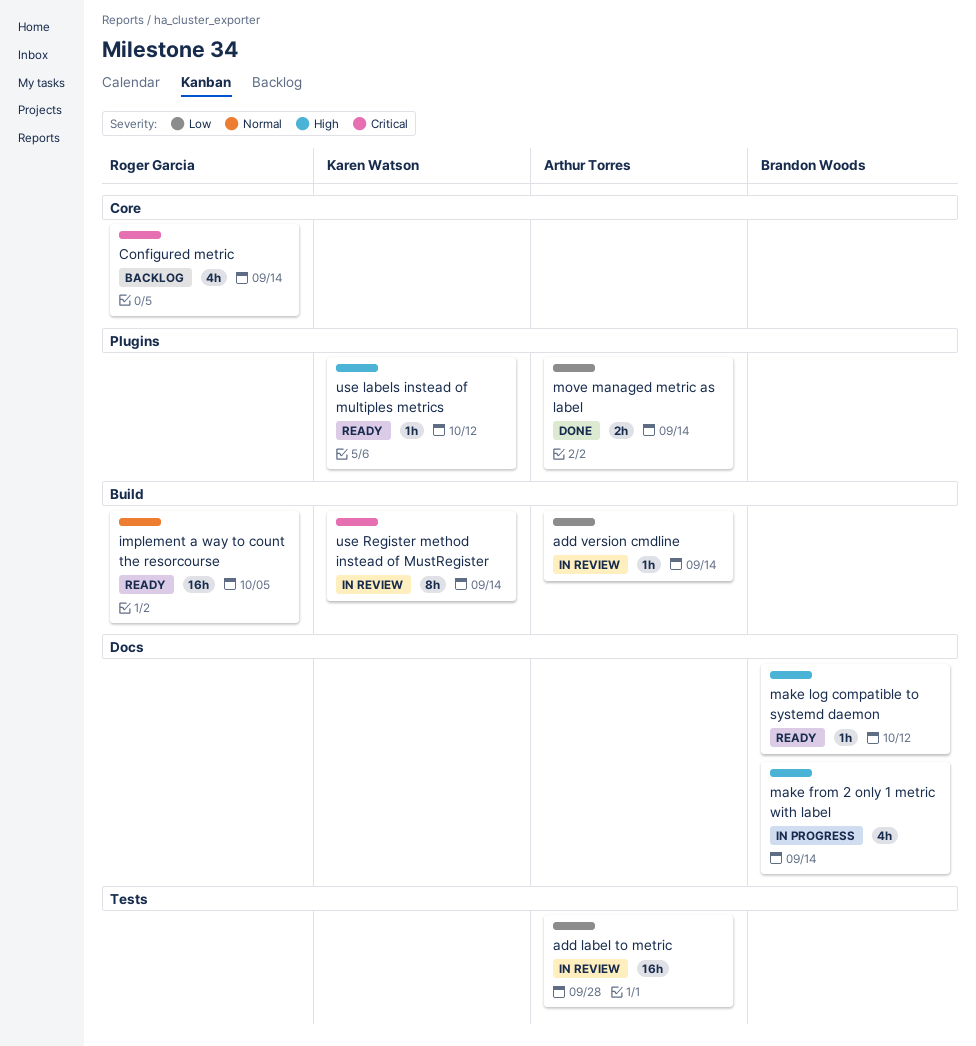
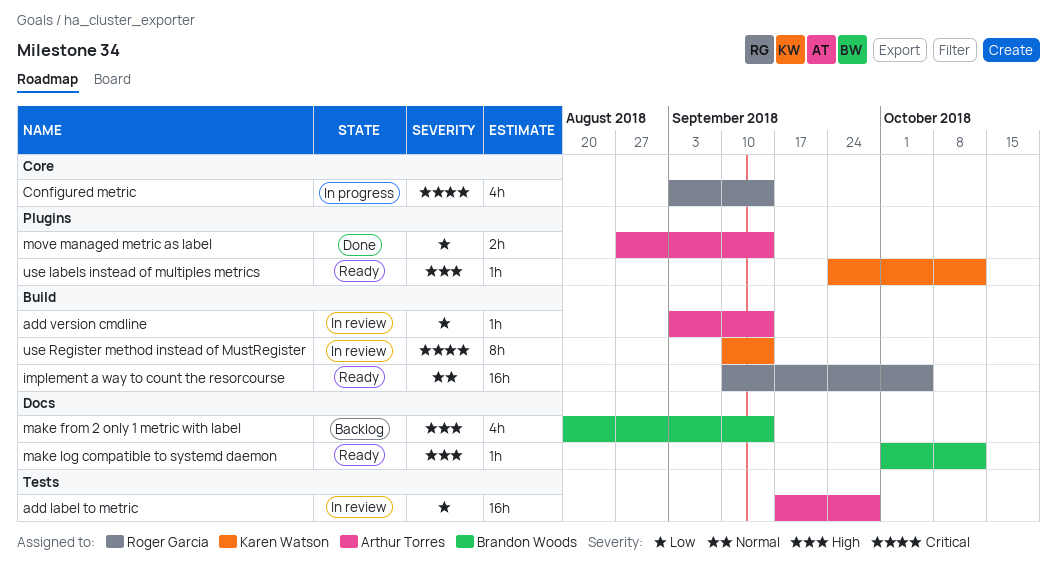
Configured metric, status: Backlog -> In progress
make from 2 only 1 metric with label, status: In progress -> Backlog

